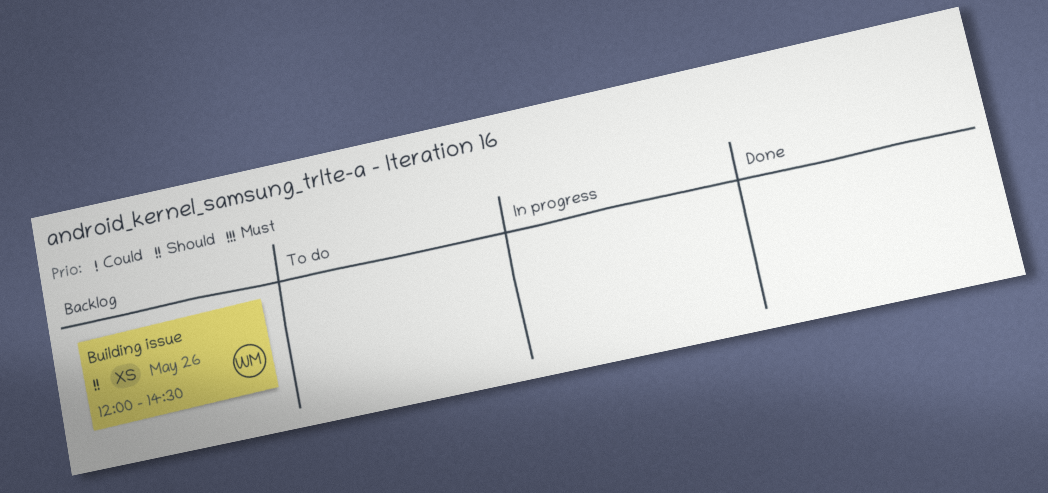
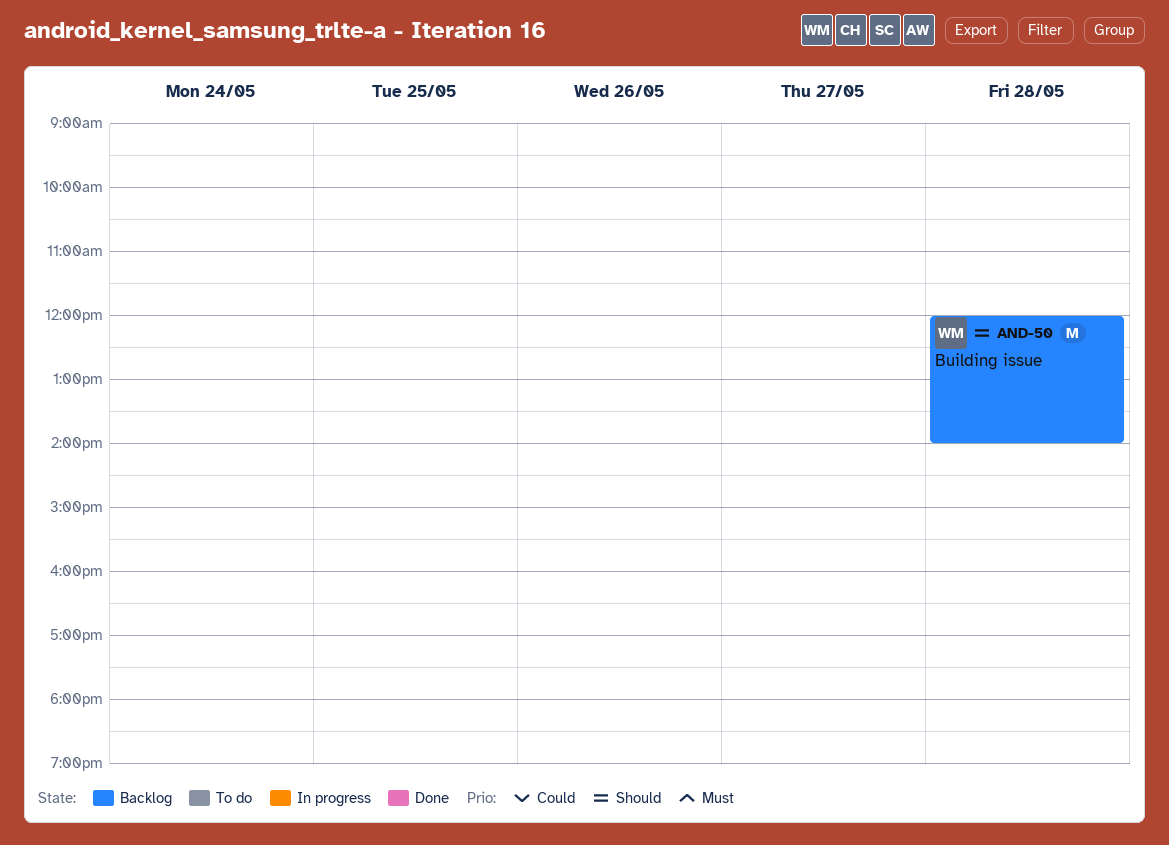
Building issue, estimate: XS -> M
Building issue, day: May 26 -> May 28
Building issue, ends: 14:30 -> 14:00

